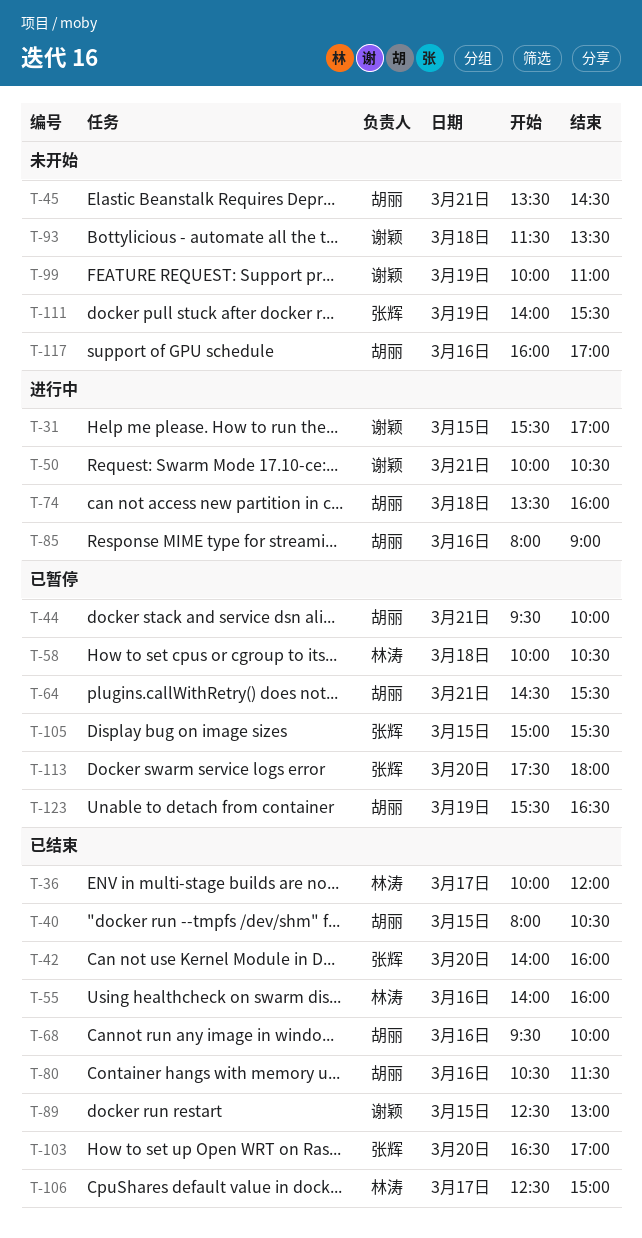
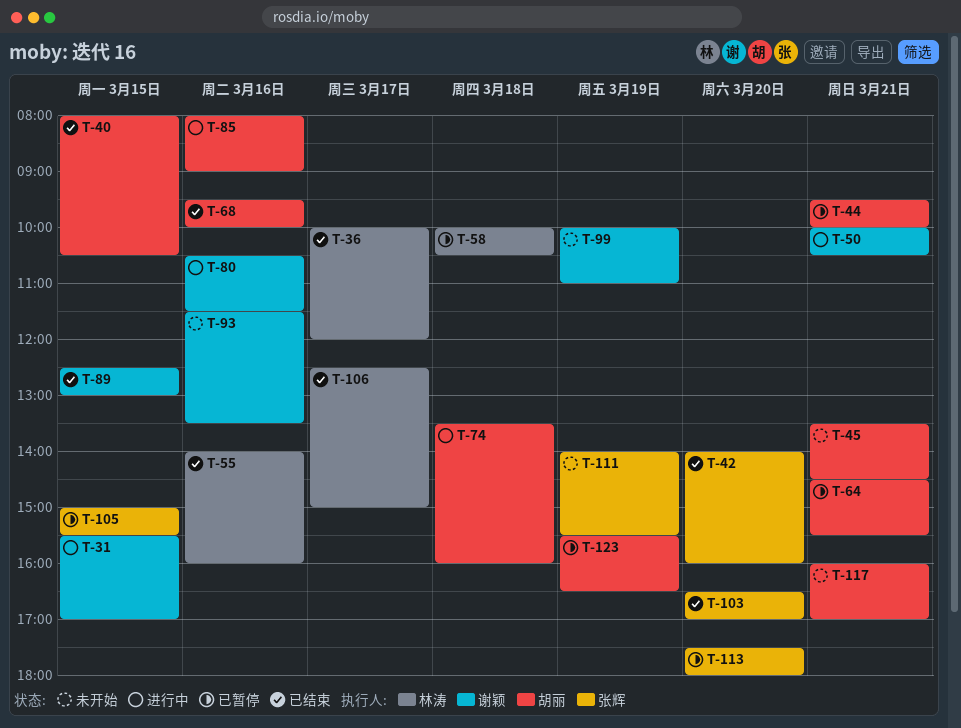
T-80, status: 已结束 -> 进行中
T-80, owner: 胡丽 -> 谢颖
T-93, day: Mar 18 -> Mar 16
T-117, day: Mar 16 -> Mar 21

